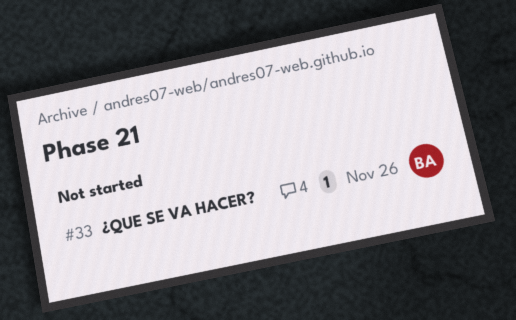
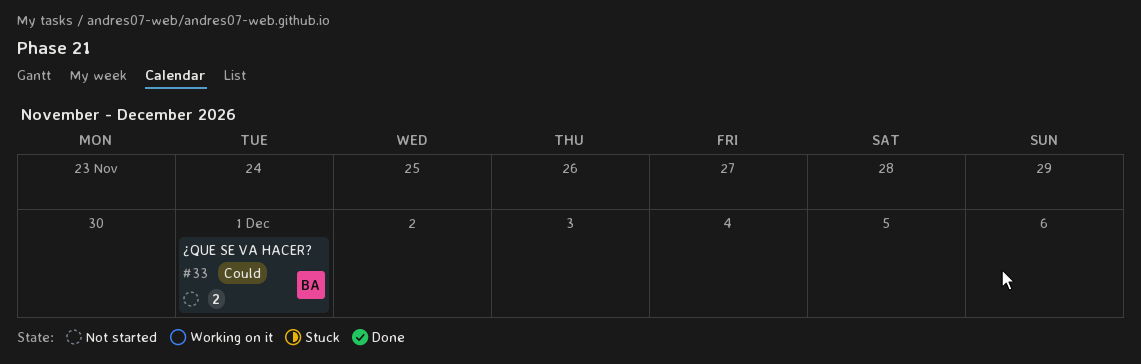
#33, estimate: 1 -> 2
#33, due: Nov 26 -> Dec 1

